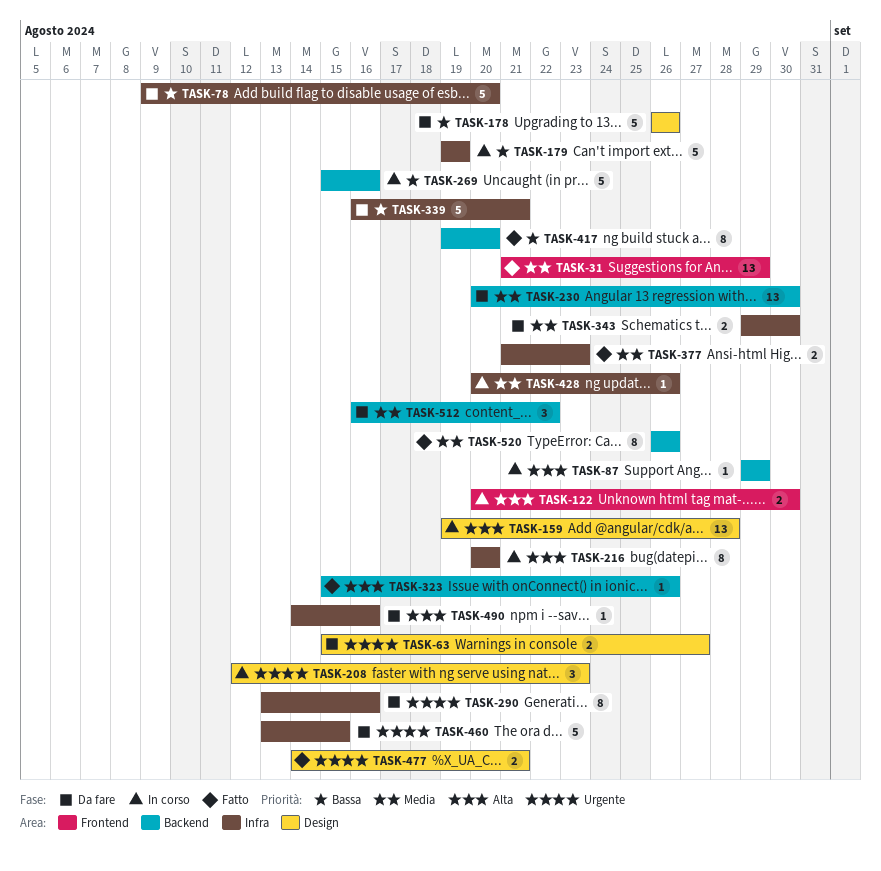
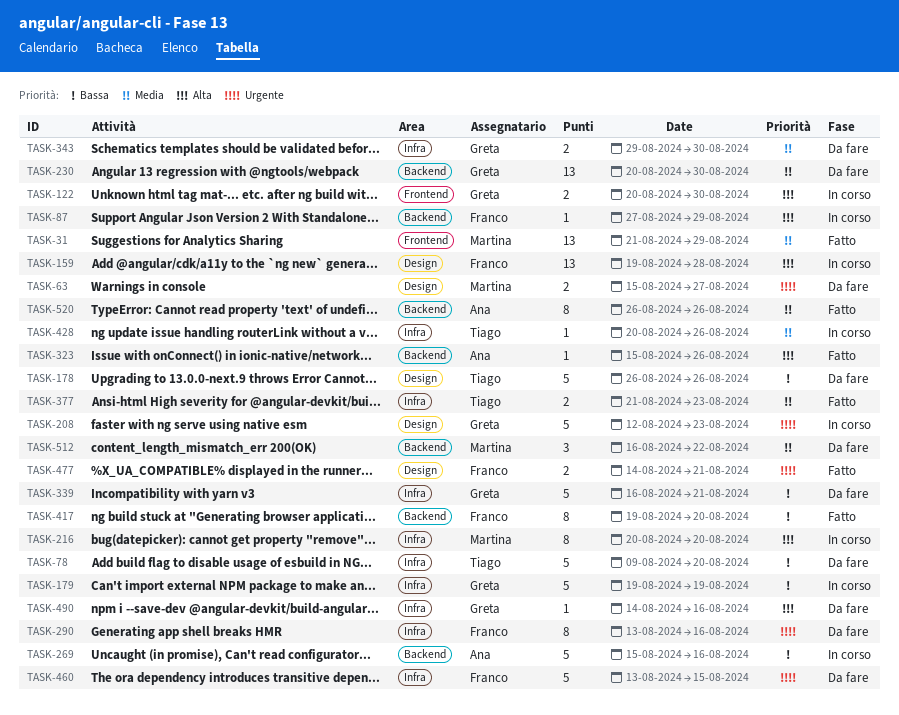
TASK-87, start: Aug 29 -> Aug 27
TASK-208, estimate: 3 -> 5

